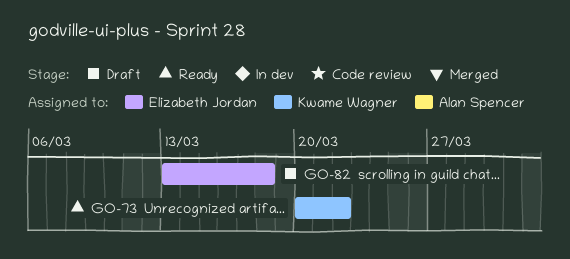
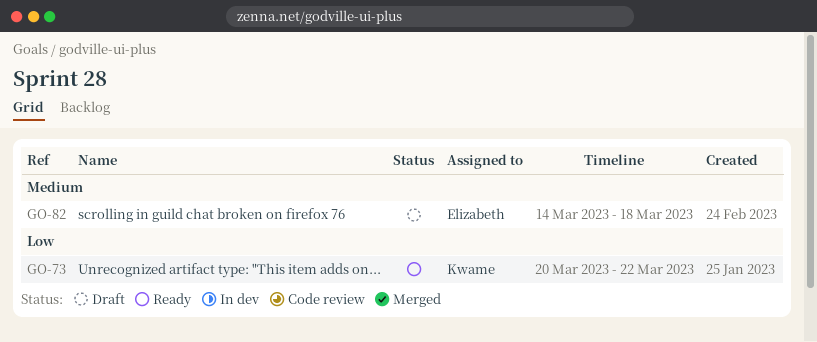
GO-82, start: Mar 13 -> Mar 14

